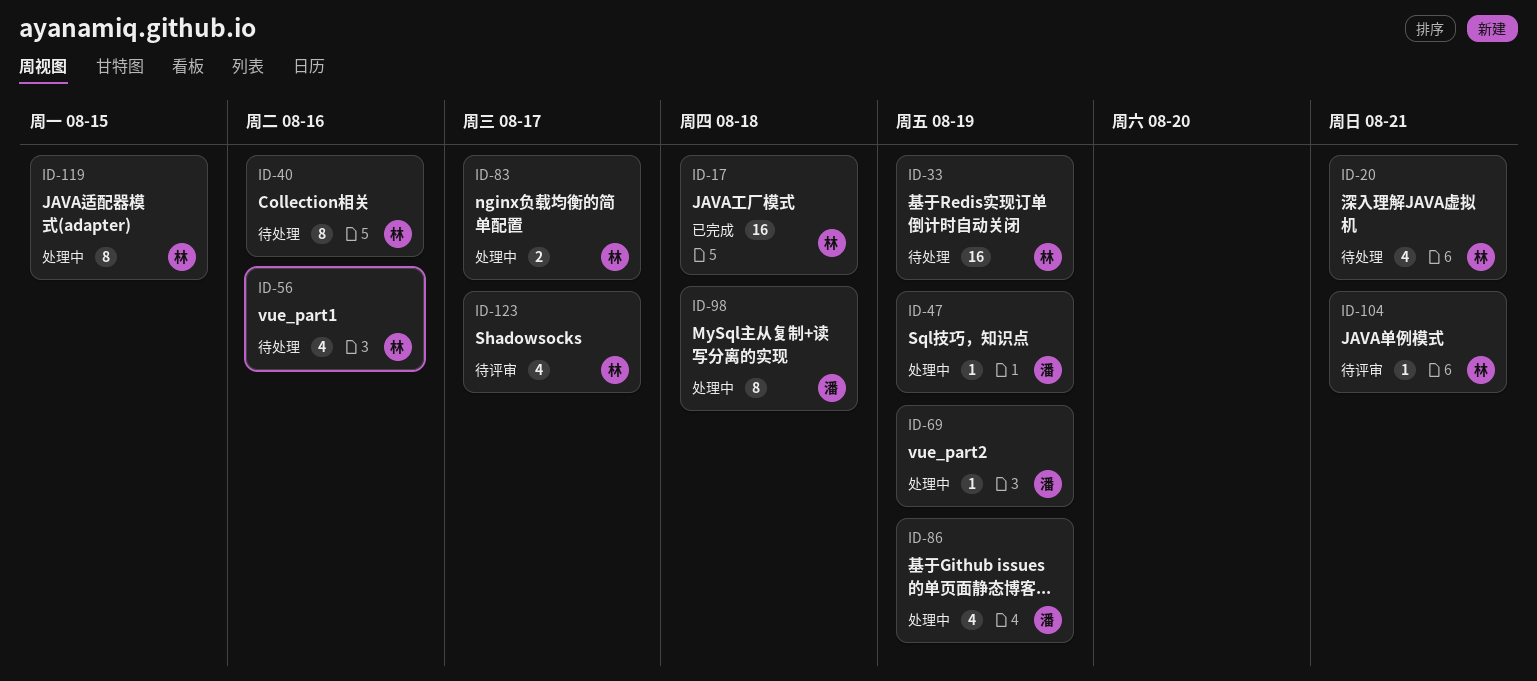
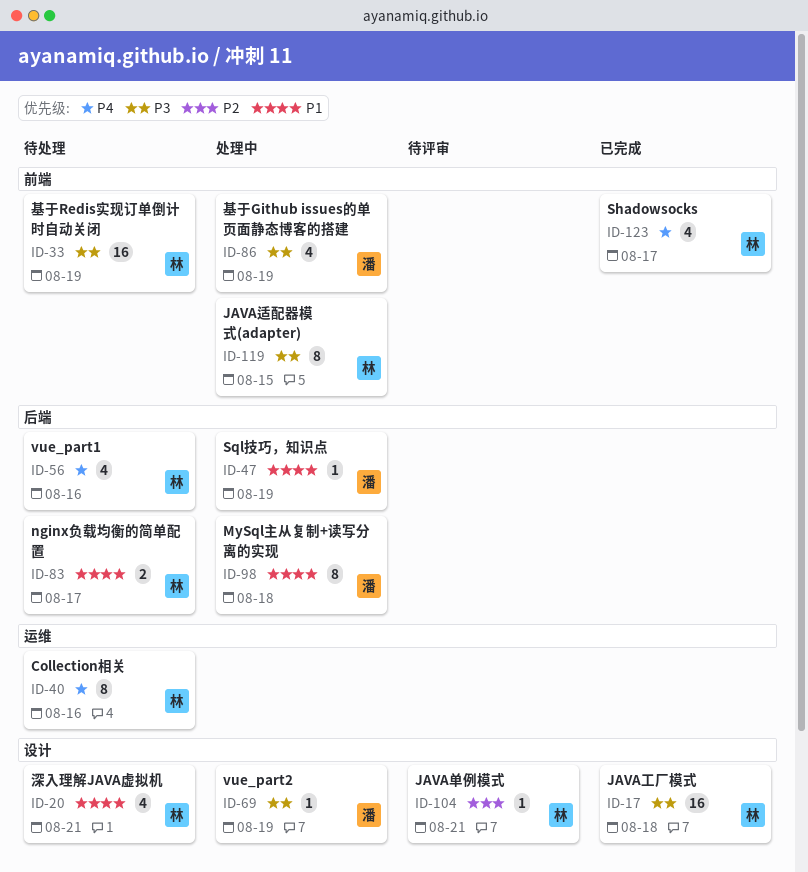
ID-83, status: 处理中 -> 待处理
ID-123, status: 待评审 -> 已完成

